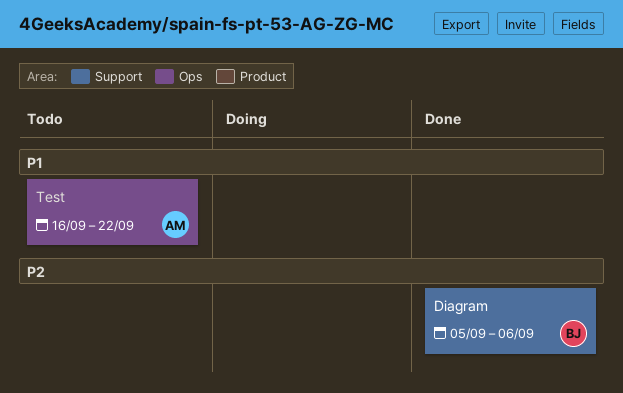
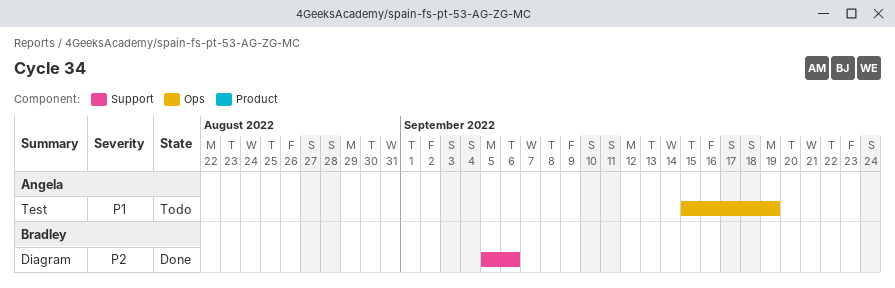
Test, start: Sep 16 -> Sep 15
Test, due: Sep 22 -> Sep 19

